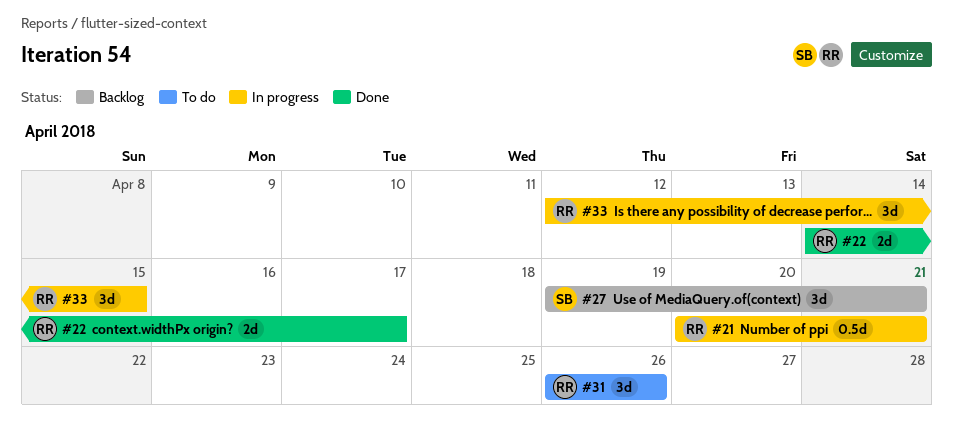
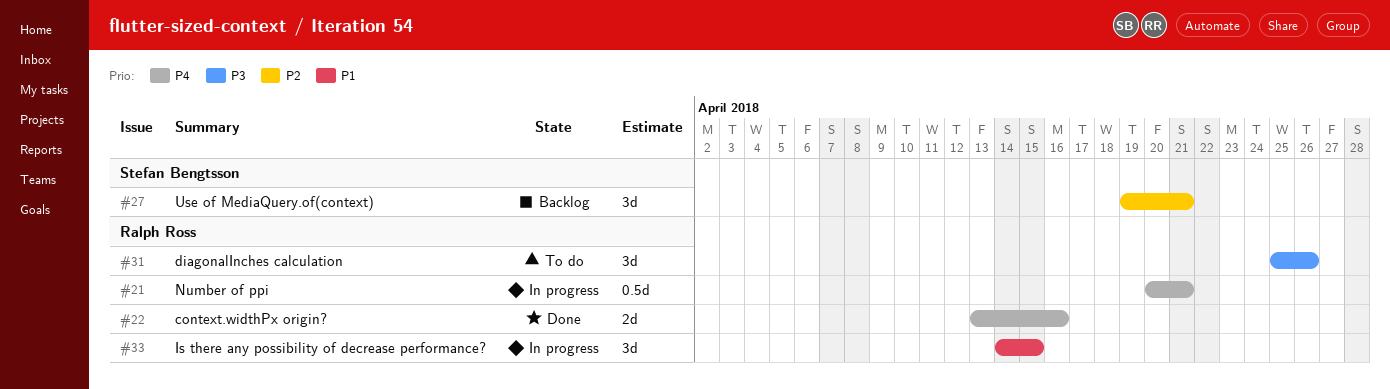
#22, start: Apr 14 -> Apr 13
#22, due: Apr 17 -> Apr 16
#31, start: Apr 26 -> Apr 25
#33, start: Apr 12 -> Apr 14

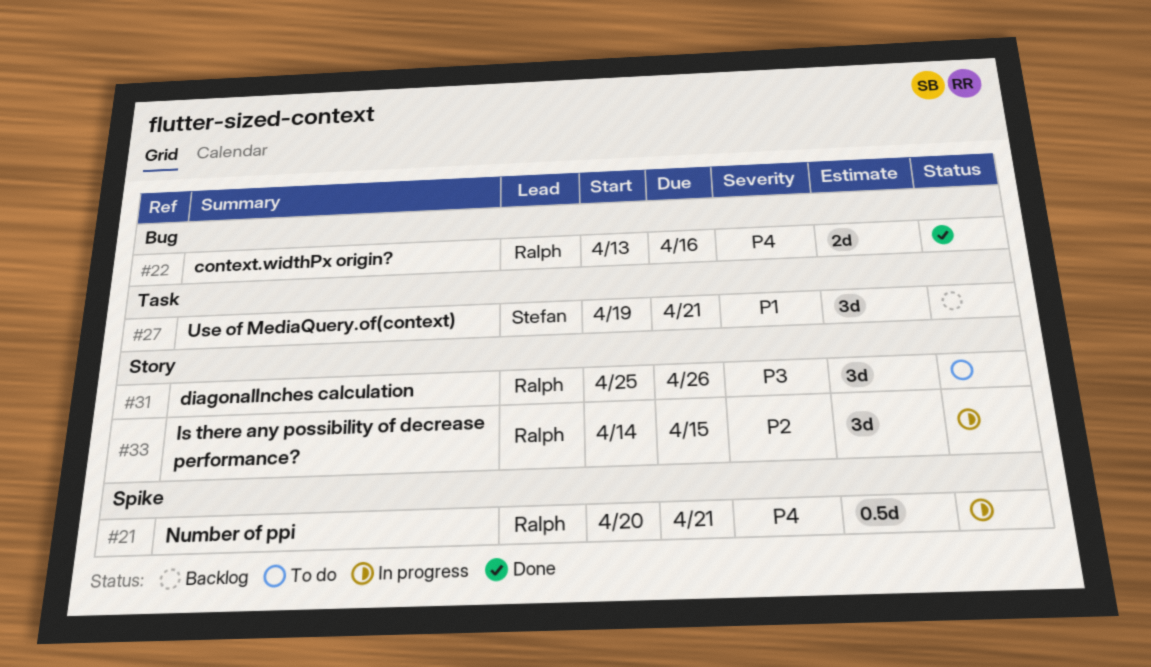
#27, priority: P2 -> P1
#33, priority: P1 -> P2

